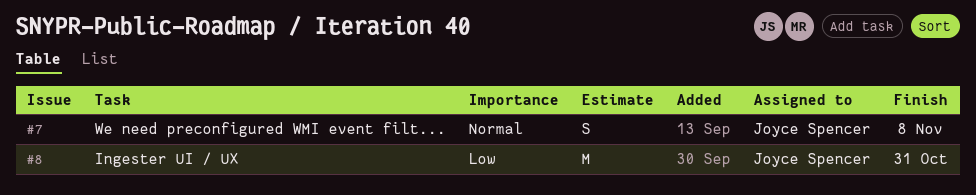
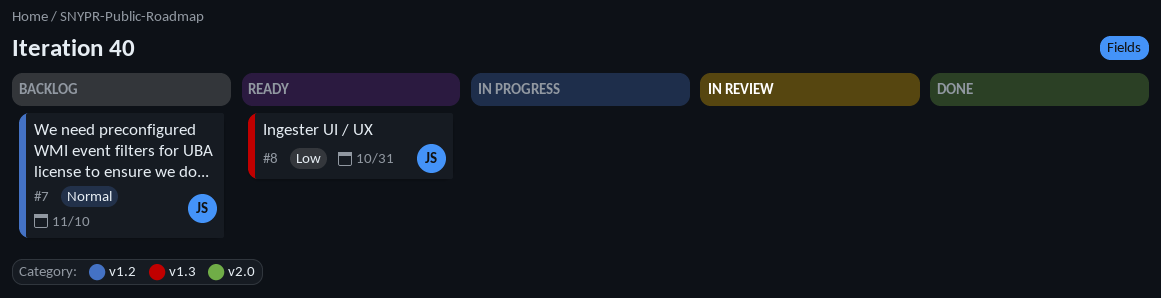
#7, due: Nov 8 -> Nov 10

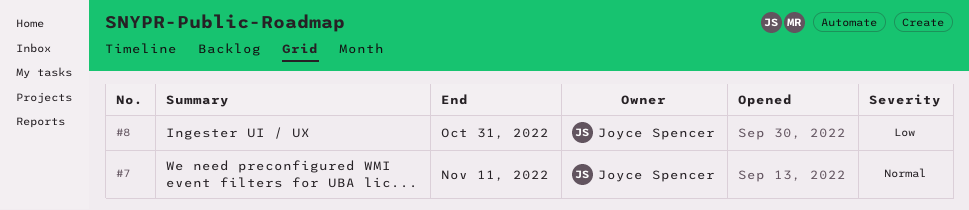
#7, due: Nov 10 -> Nov 11

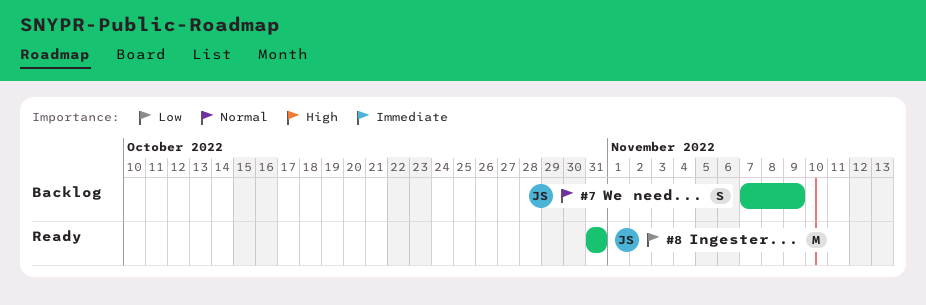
#7, due: Nov 11 -> Nov 9

